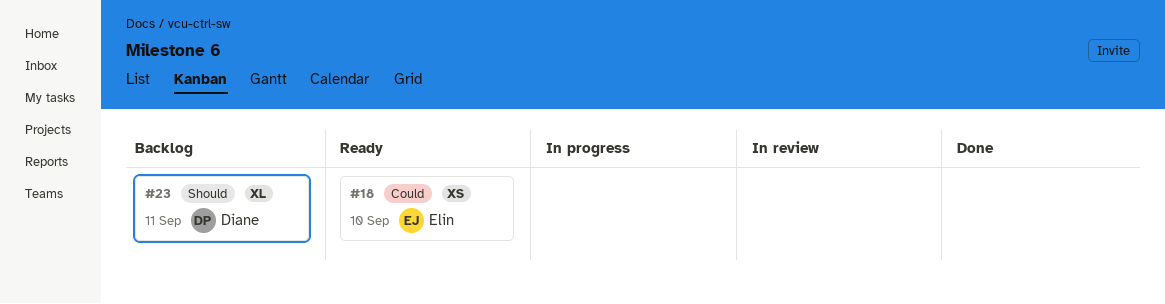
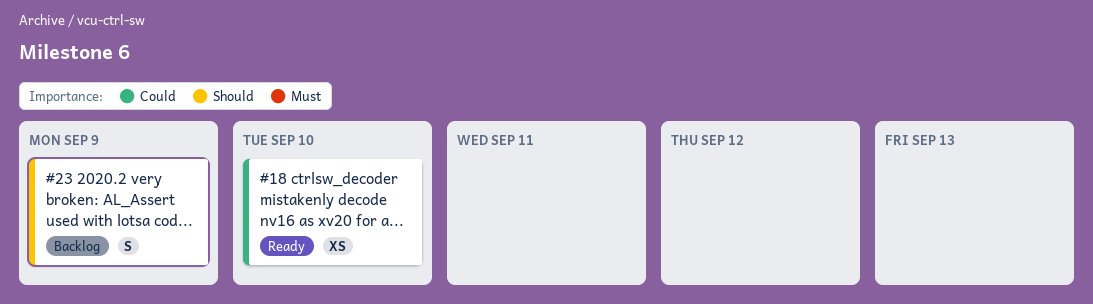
#23, estimate: XL -> S
#23, due: Sep 11 -> Sep 9

